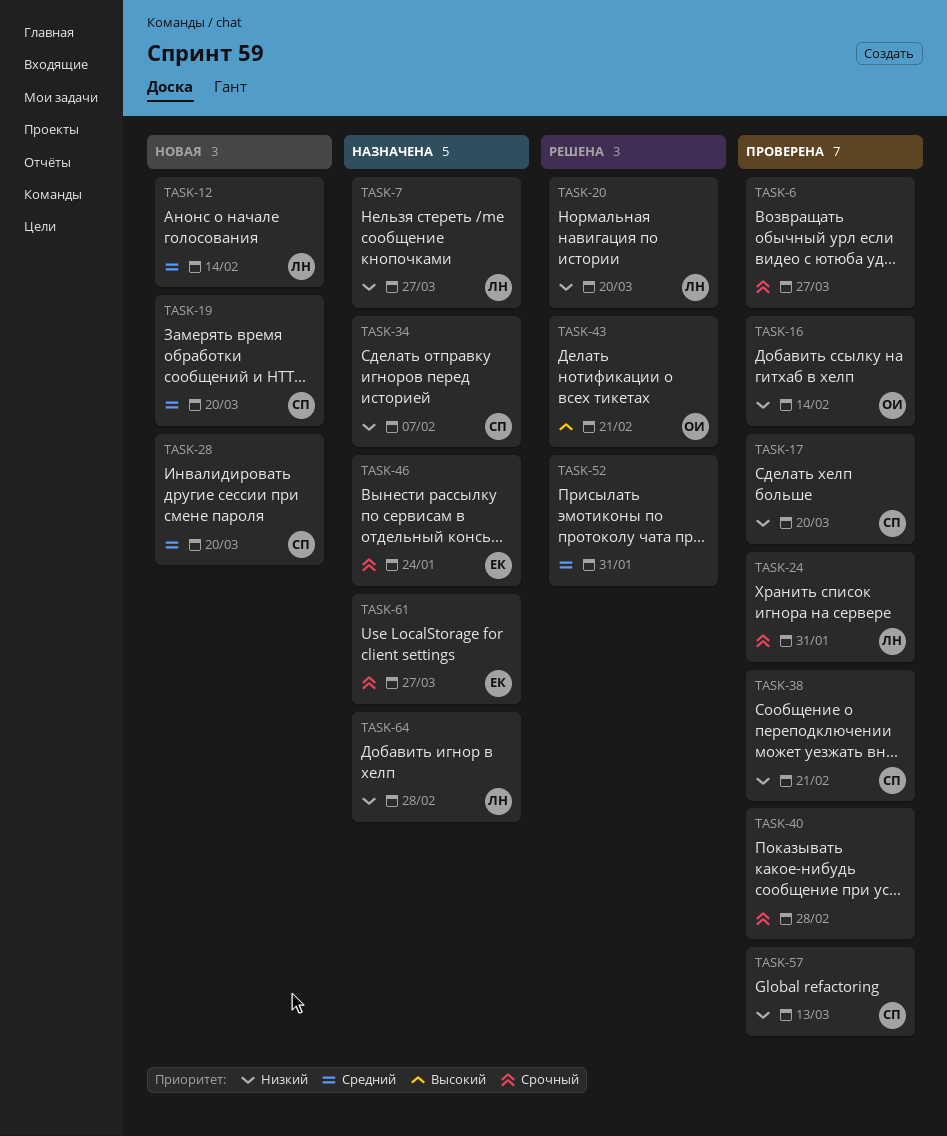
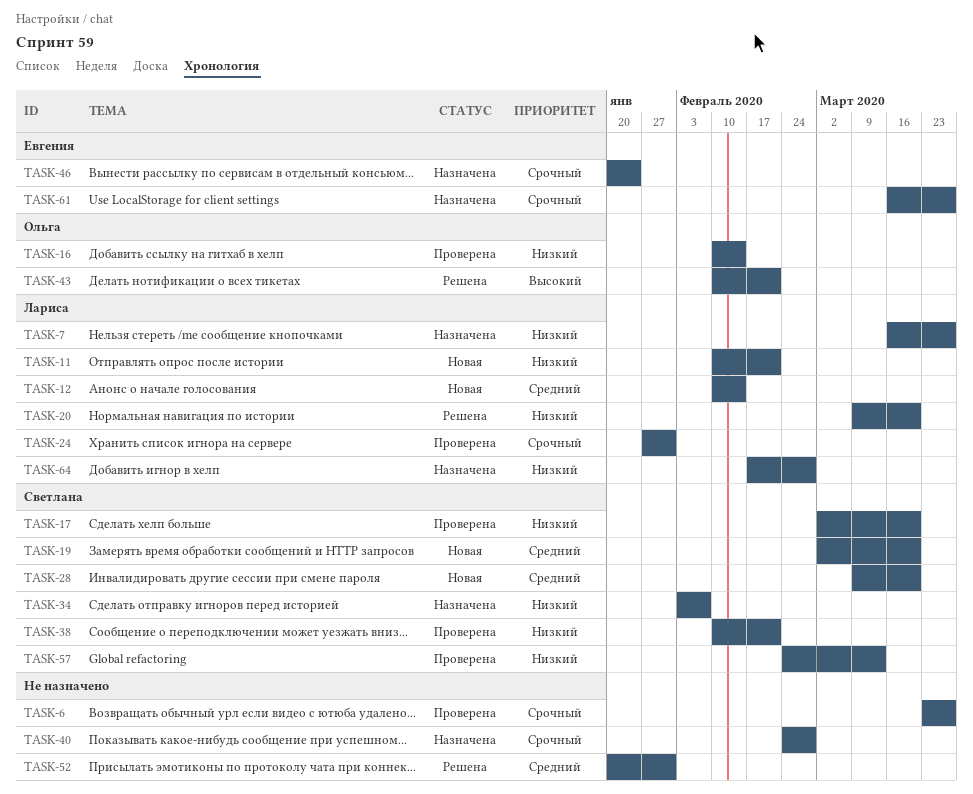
TASK-11: none -> present
TASK-40, status: Проверена -> Назначена

